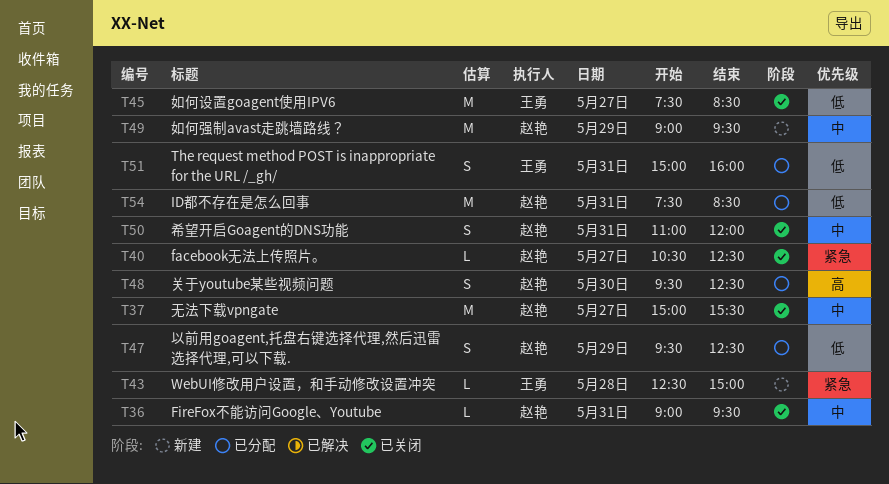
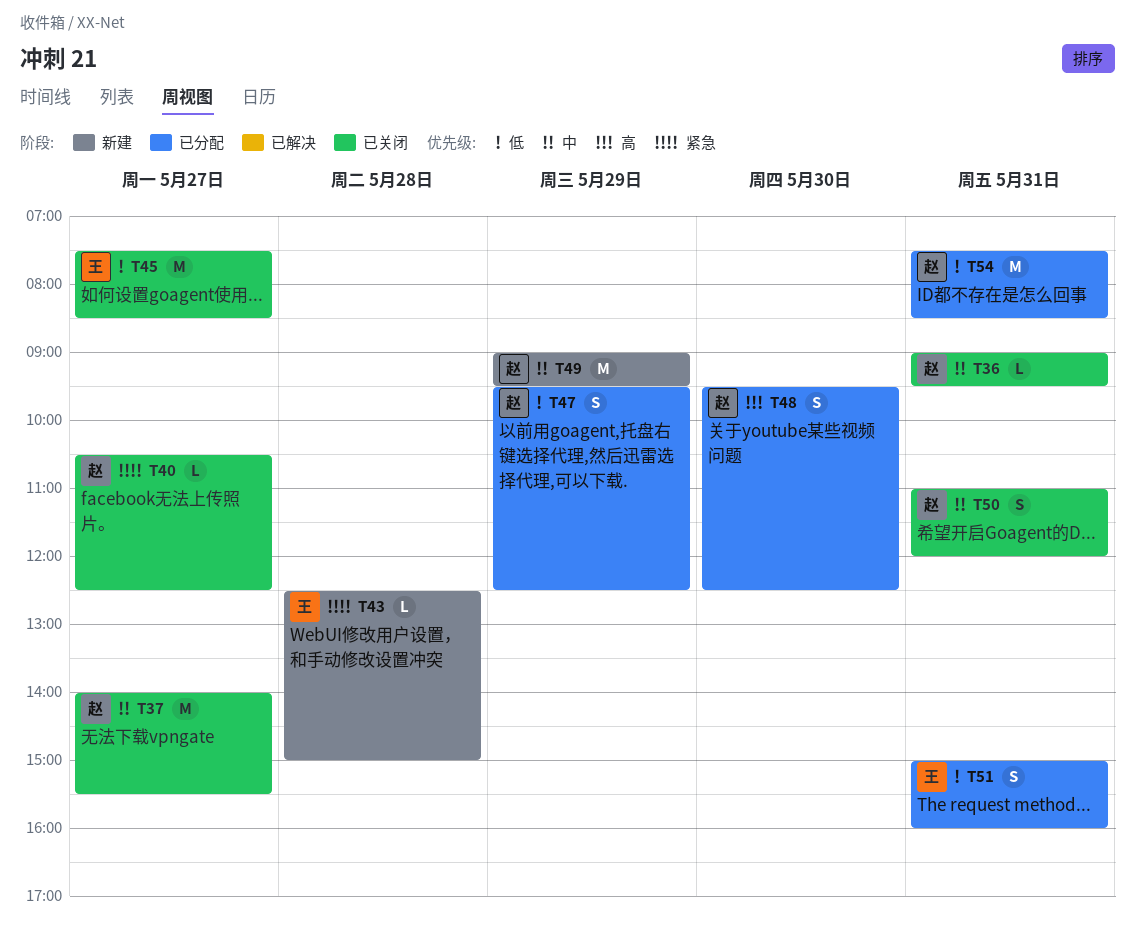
T37, begins: 15:00 -> 14:00

